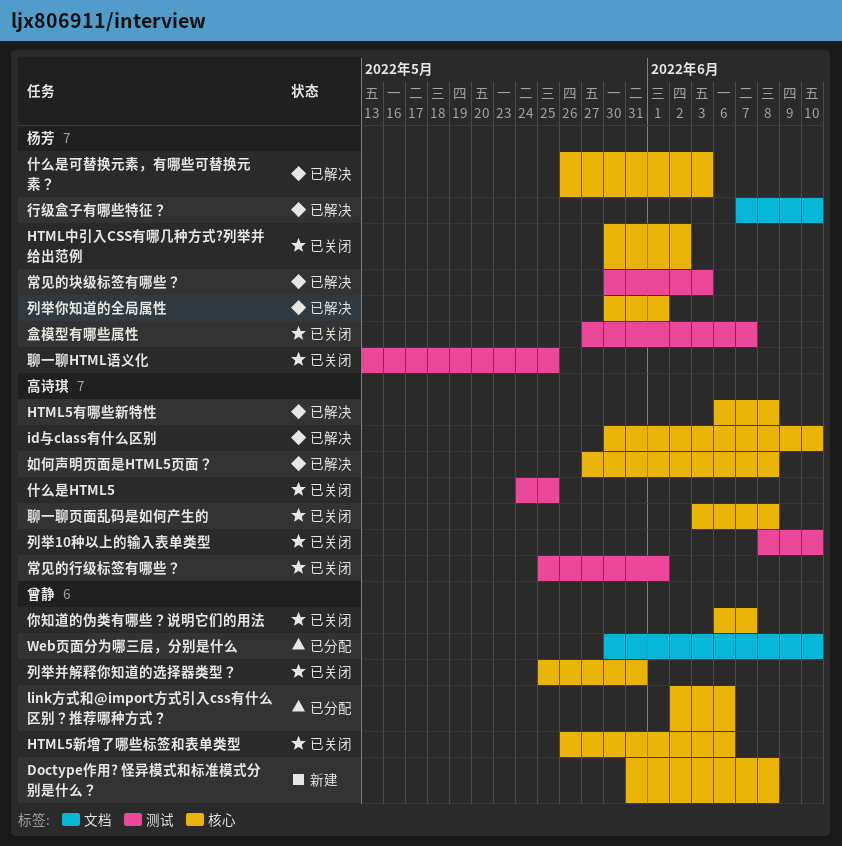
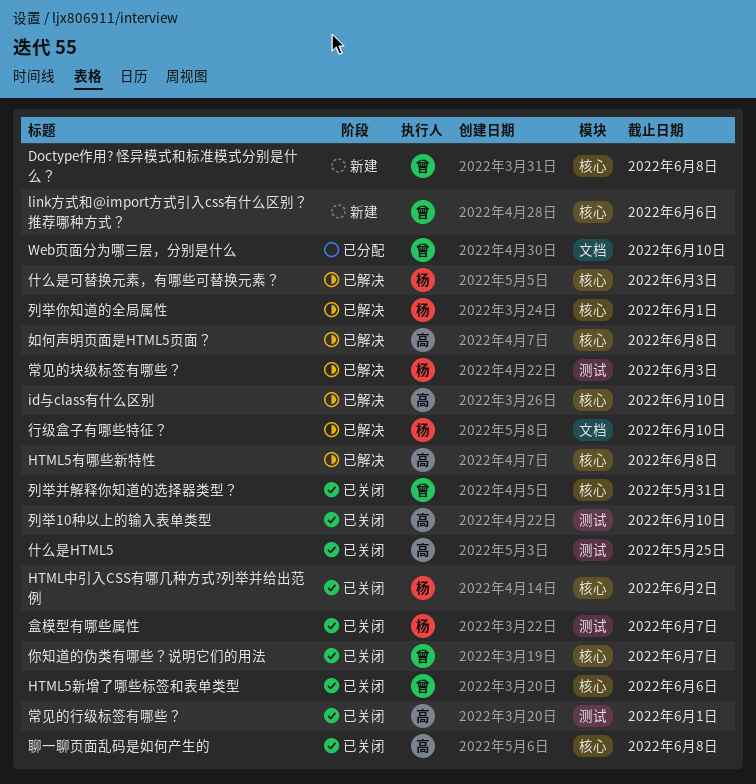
link方式和@import方式引入css有什么区别？推荐哪种方式？, status: 已分配 -> 新建
聊一聊HTML语义化: present -> none

